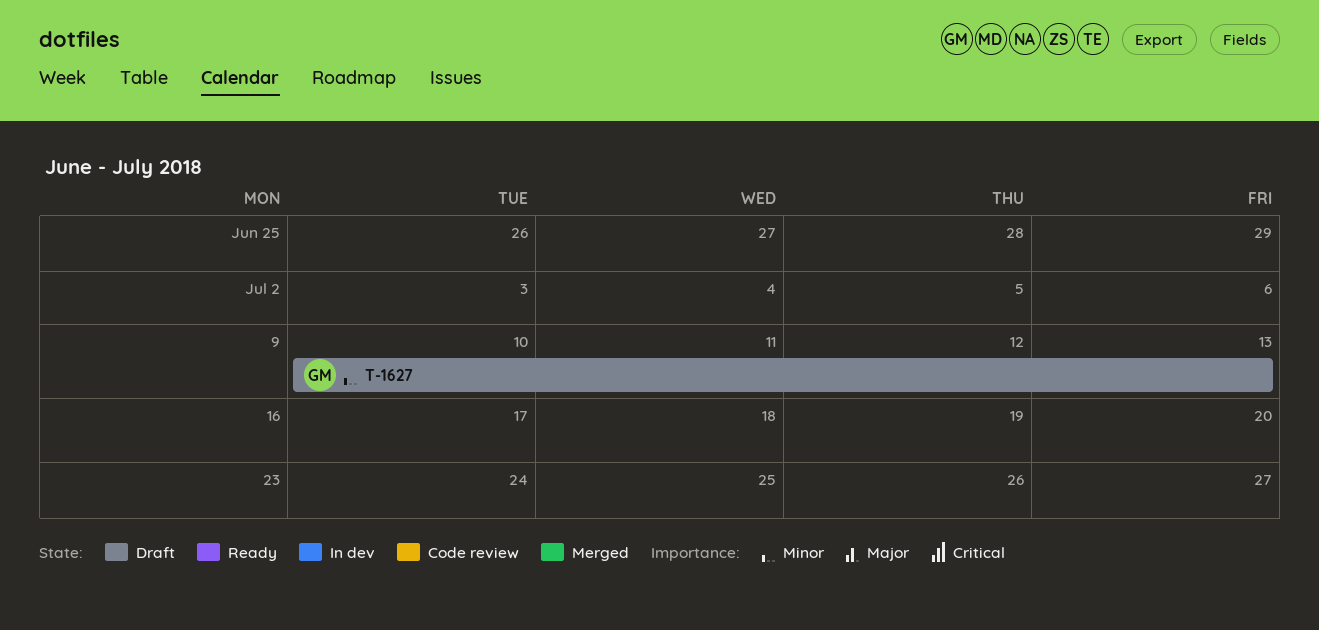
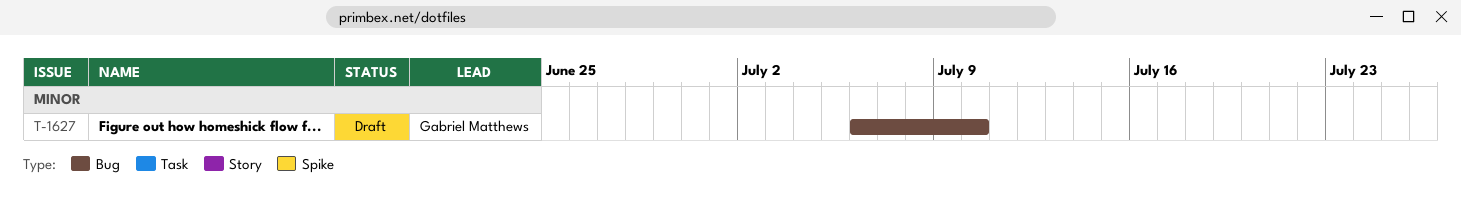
T-1627, start: Jul 10 -> Jul 6
T-1627, due: Jul 13 -> Jul 10

